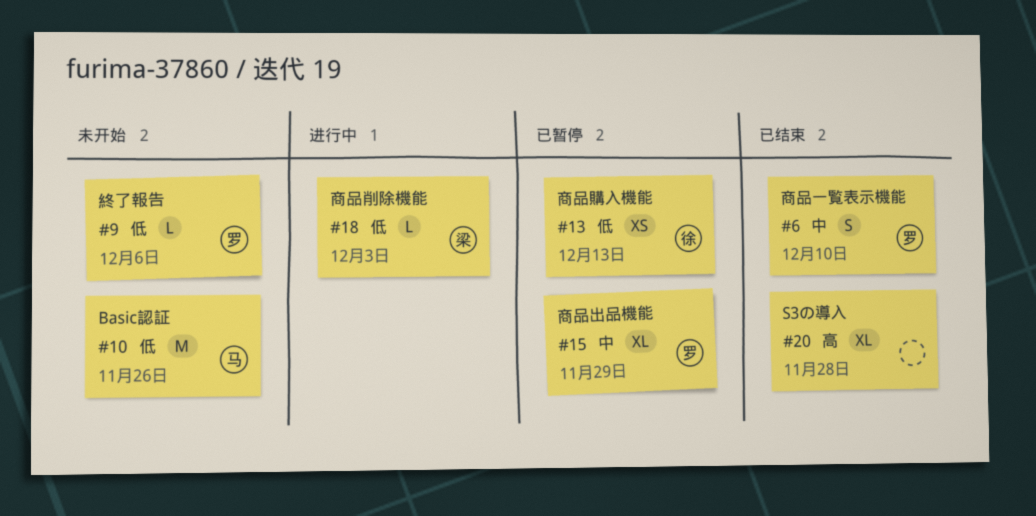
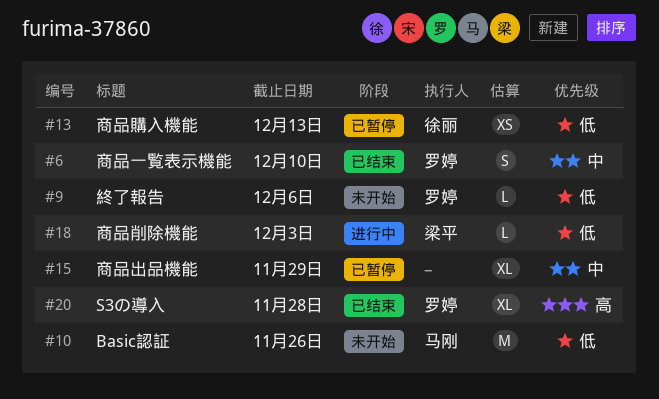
#15, owner: 罗婷 -> none
#20, owner: none -> 罗婷

